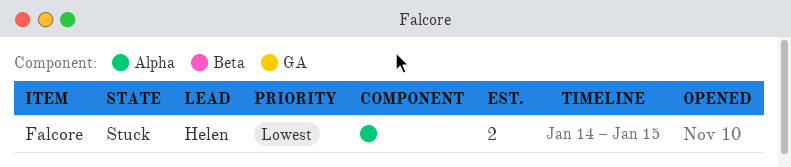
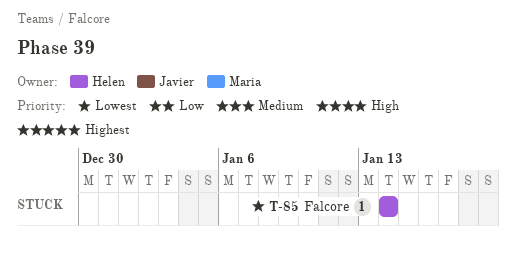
Falcore, estimate: 2 -> 1
Falcore, due: Jan 15 -> Jan 14

